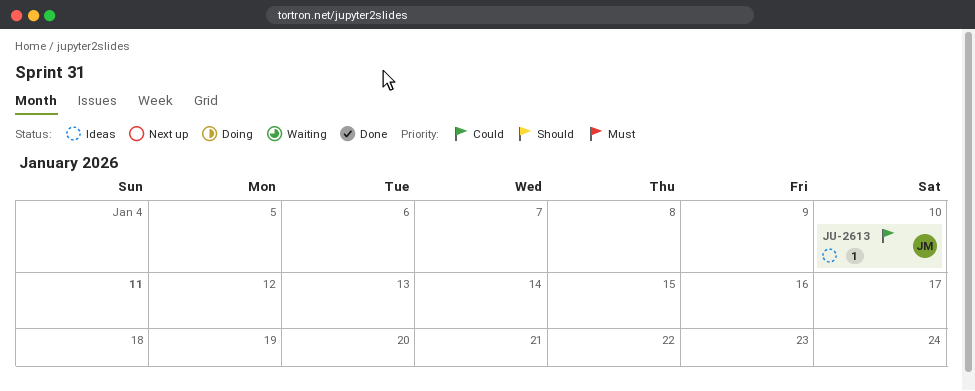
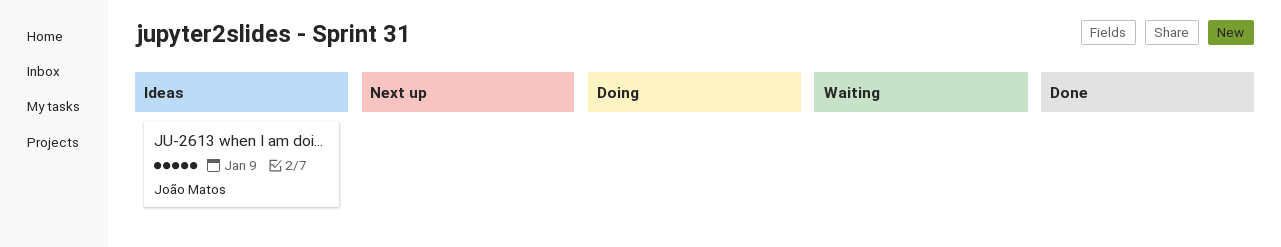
JU-2613, estimate: 1 -> 5
JU-2613, due: Jan 10 -> Jan 9

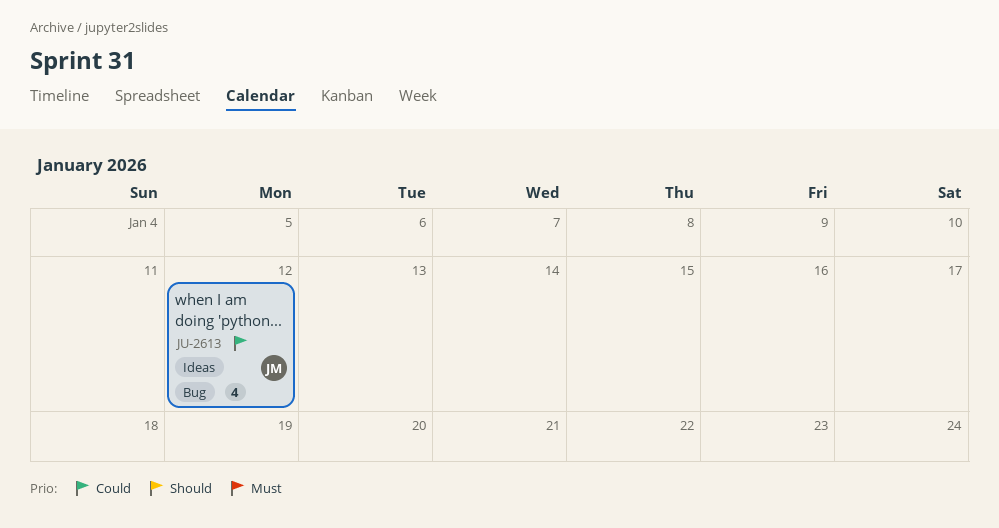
JU-2613, estimate: 5 -> 4
JU-2613, due: Jan 9 -> Jan 12

